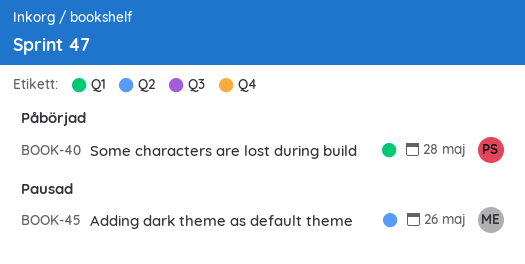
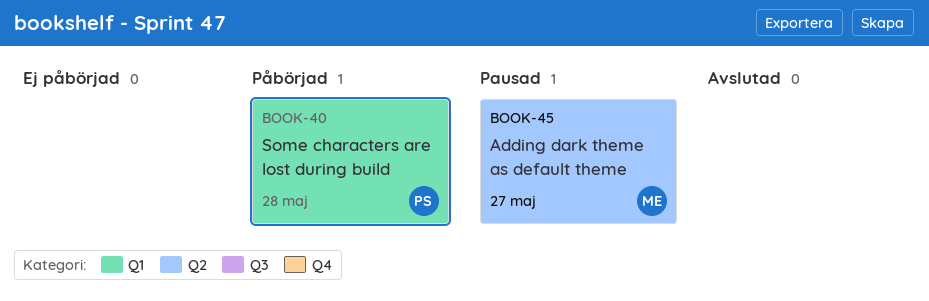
BOOK-45, due: May 26 -> May 27

